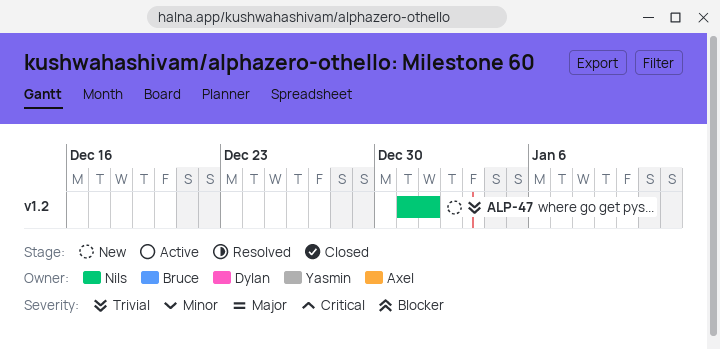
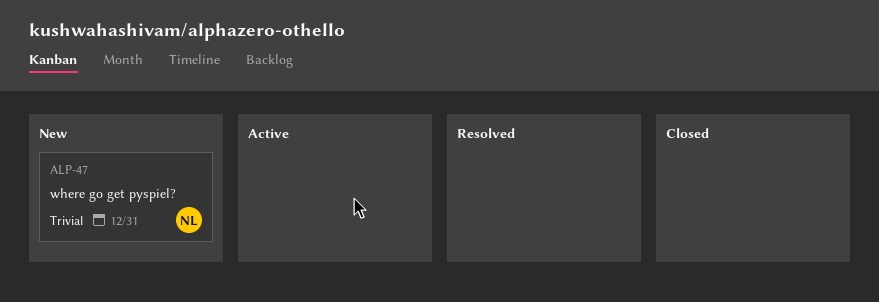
ALP-47, due: Jan 1 -> Dec 31

